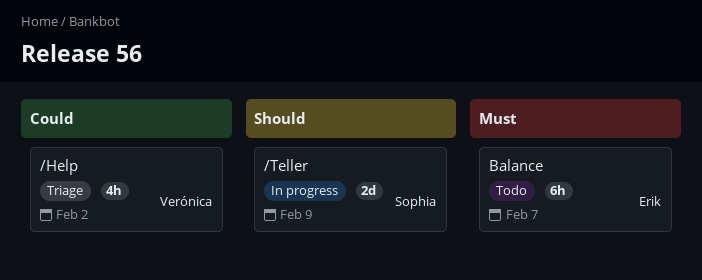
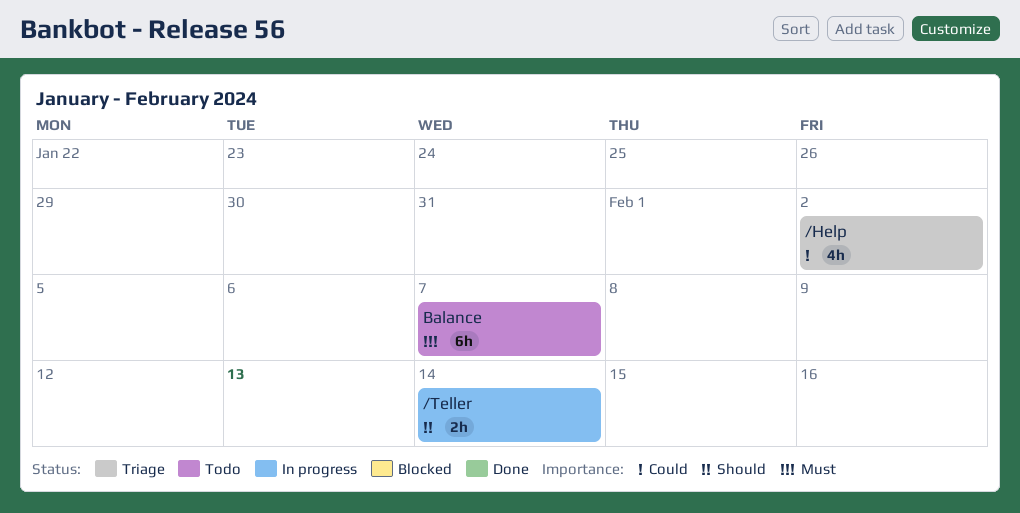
/Teller, estimate: 2d -> 2h
/Teller, due: Feb 9 -> Feb 14

